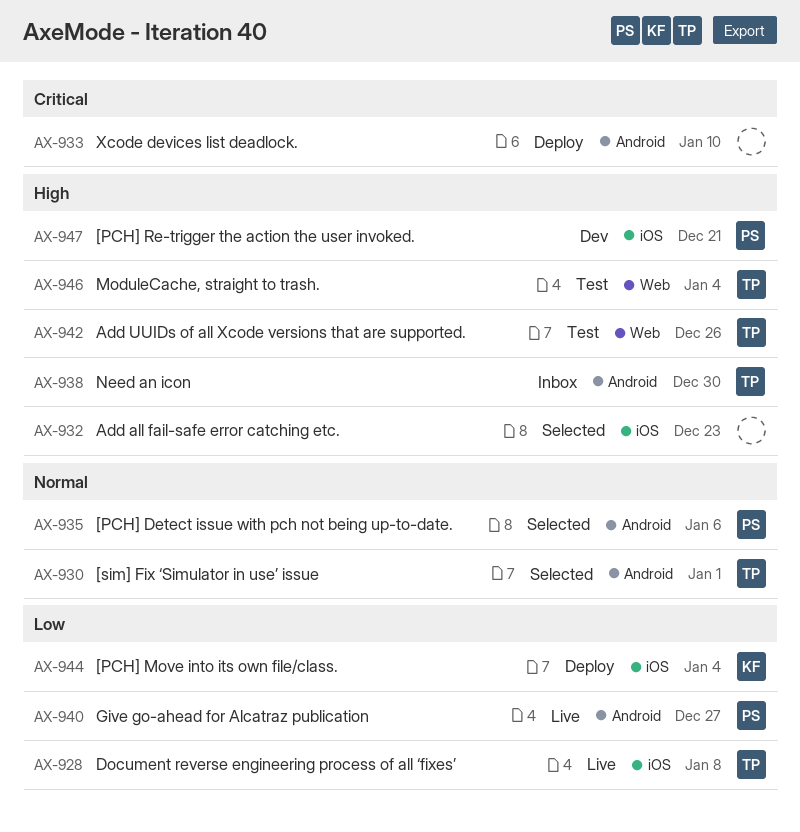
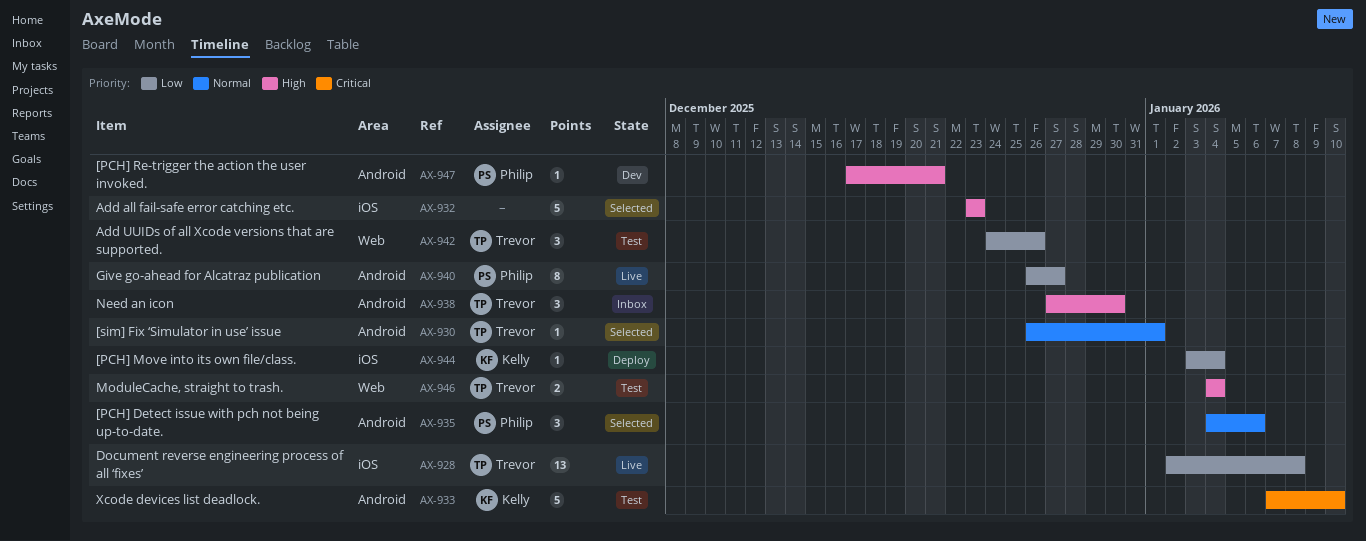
AX-933, status: Deploy -> Test
AX-933, owner: none -> Kelly
AX-942, priority: High -> Low
AX-947, label: iOS -> Android

